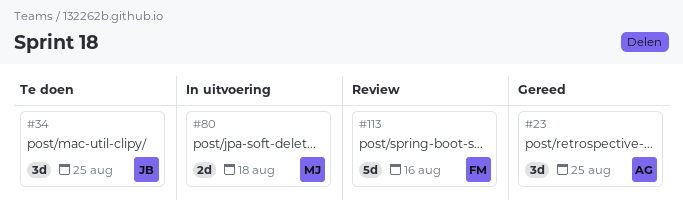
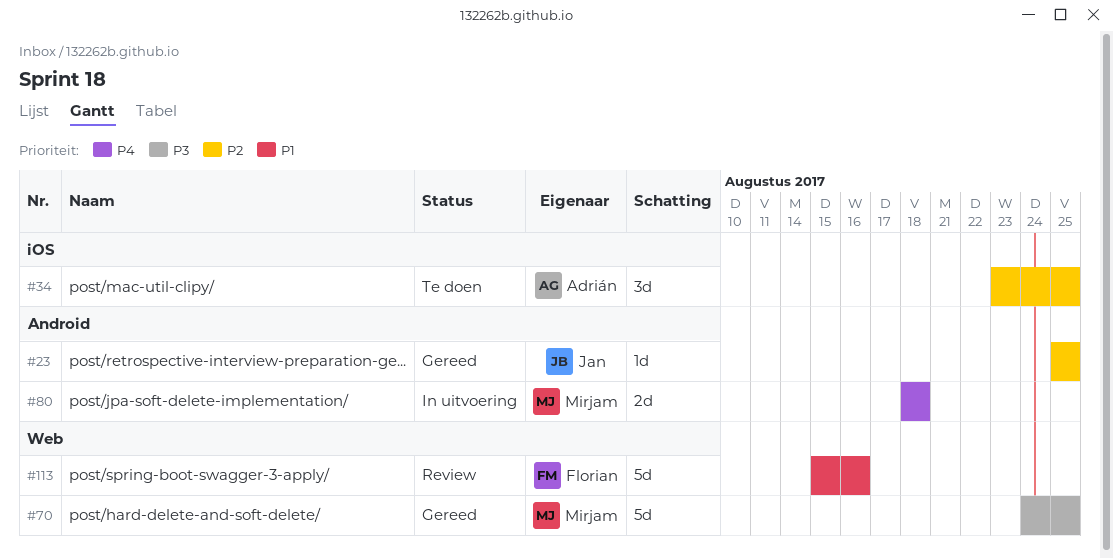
#23, owner: Adrián -> Jan
#23, estimate: 3d -> 1d
#34, owner: Jan -> Adrián
#70: none -> present

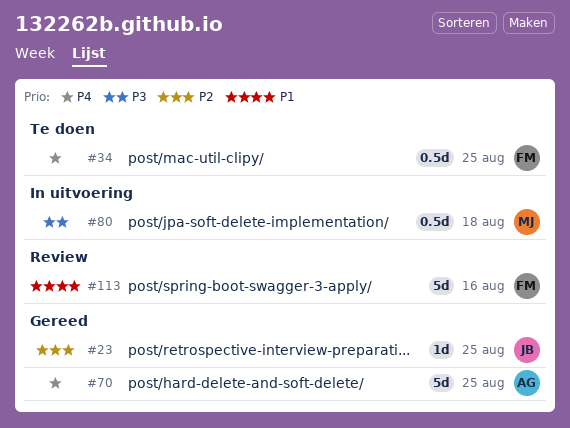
#34, owner: Adrián -> Florian
#34, priority: P2 -> P4
#34, estimate: 3d -> 0.5d
#70, owner: Mirjam -> Adrián
#70, priority: P3 -> P4
#80, priority: P4 -> P3
#80, estimate: 2d -> 0.5d

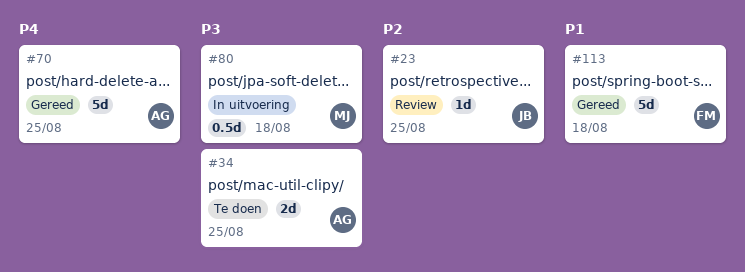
#23, status: Gereed -> Review
#34, owner: FM -> AG
#34, priority: P4 -> P3
#34, estimate: 0.5d -> 2d
#113, status: Review -> Gereed
#113, due: Aug 16 -> Aug 18

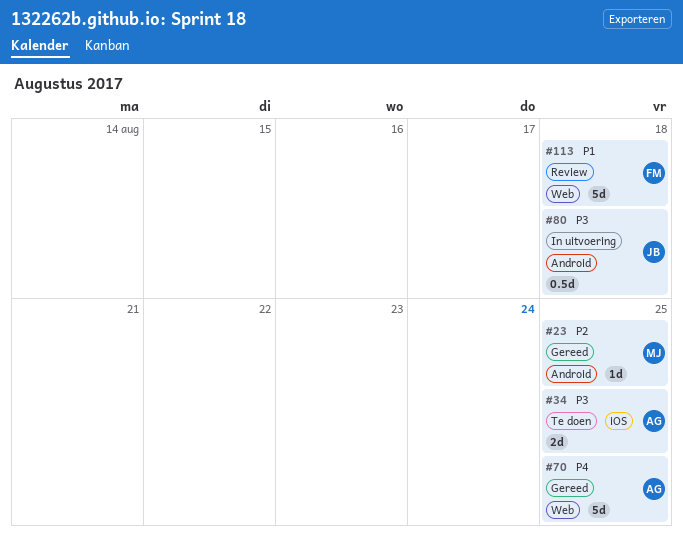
#23, status: Review -> Gereed
#23, owner: JB -> MJ
#80, owner: MJ -> JB
#113, status: Gereed -> Review

